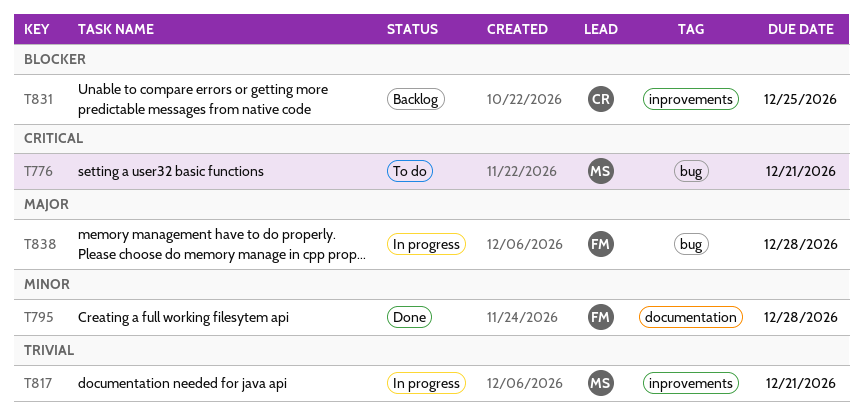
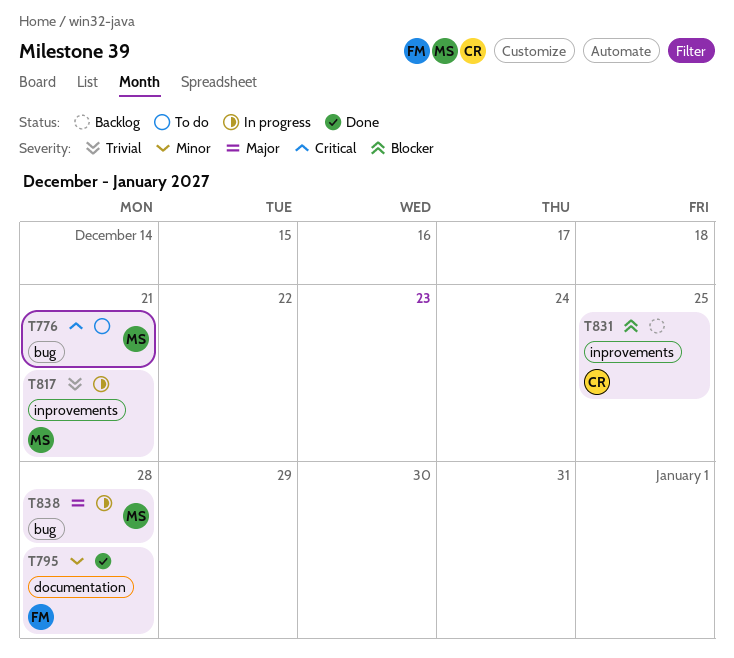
T838, owner: FM -> MS

